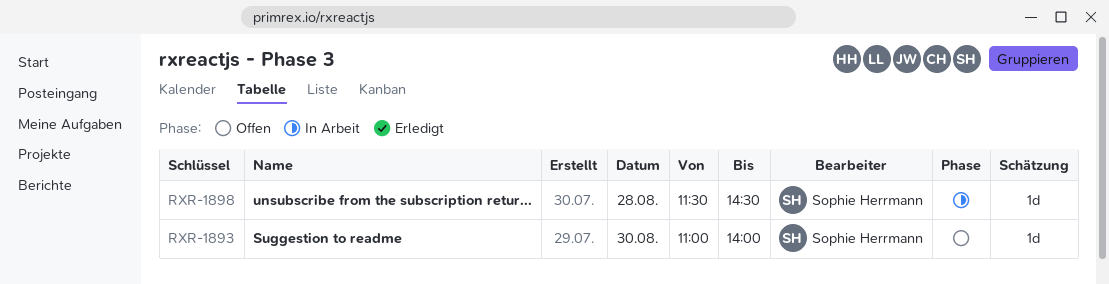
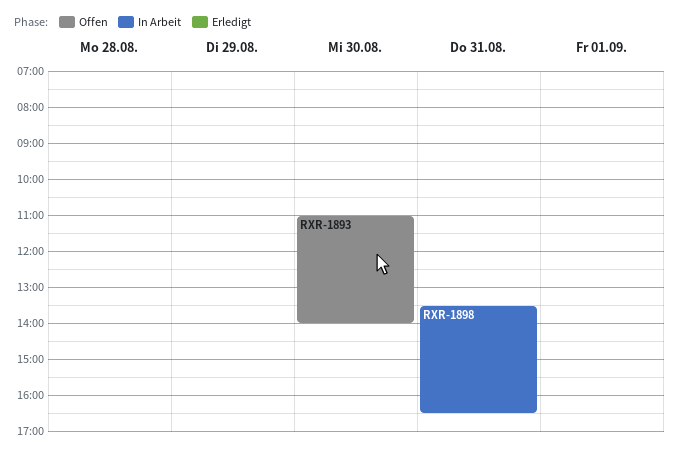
RXR-1898, day: Aug 28 -> Aug 31
RXR-1898, begins: 11:30 -> 13:30
RXR-1898, ends: 14:30 -> 16:30

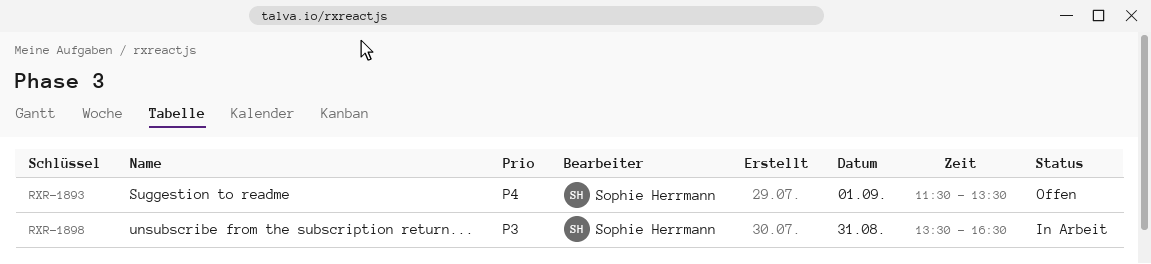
RXR-1893, day: Aug 30 -> Sep 1
RXR-1893, begins: 11:00 -> 11:30
RXR-1893, ends: 14:00 -> 13:30

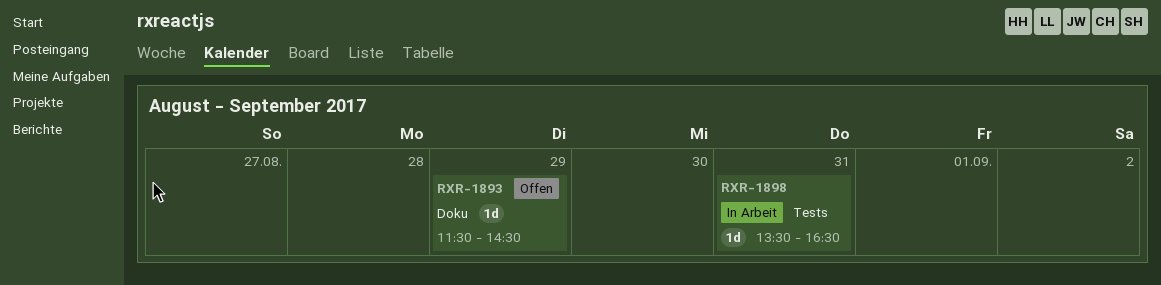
RXR-1893, day: Sep 1 -> Aug 29
RXR-1893, ends: 13:30 -> 14:30

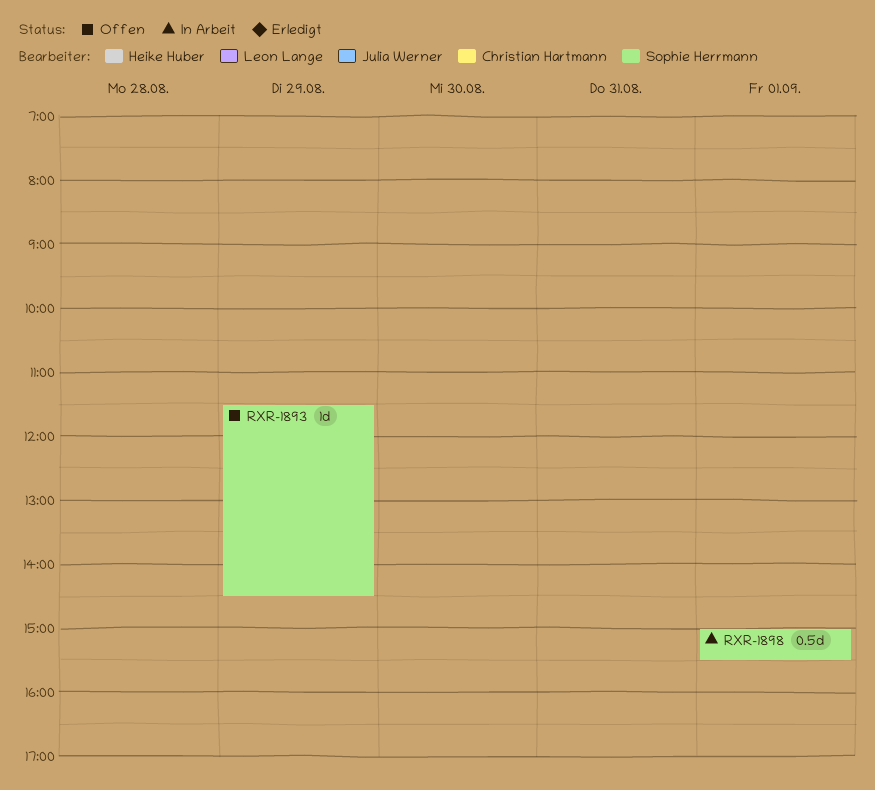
RXR-1898, estimate: 1d -> 0.5d
RXR-1898, day: Aug 31 -> Sep 1
RXR-1898, begins: 13:30 -> 15:00
RXR-1898, ends: 16:30 -> 15:30

